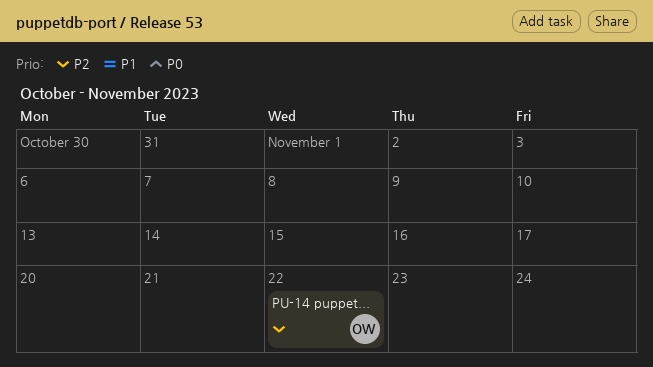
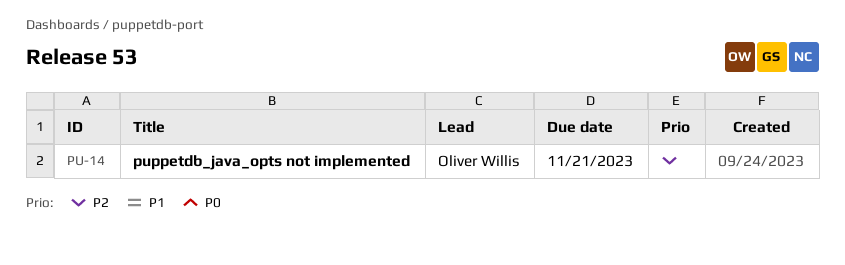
PU-14, due: Nov 22 -> Nov 21

